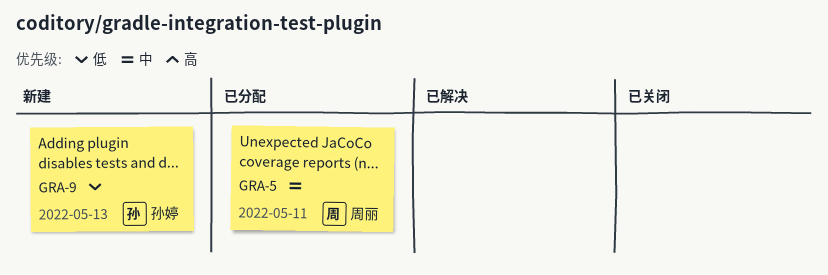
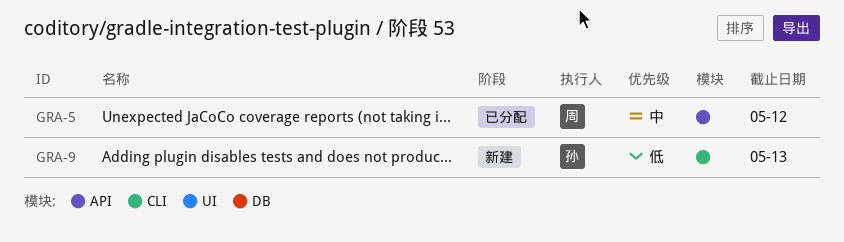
GRA-5, due: May 11 -> May 12

